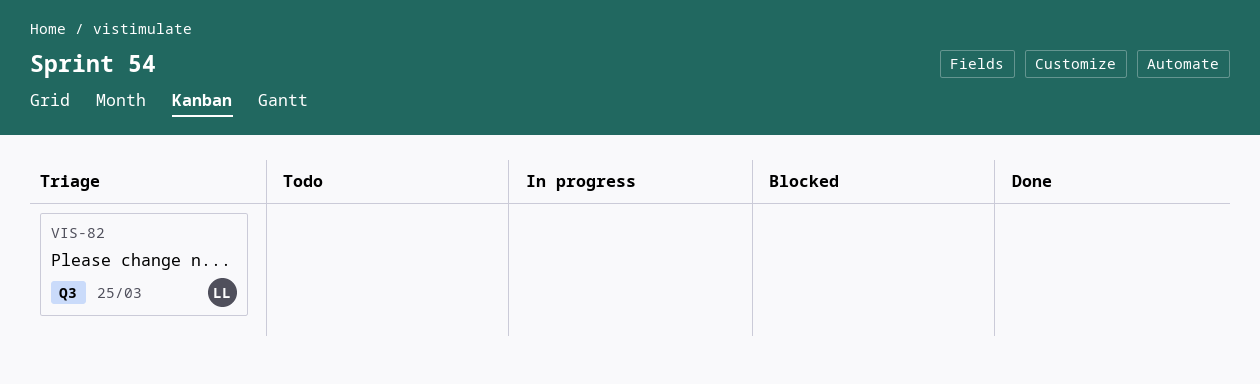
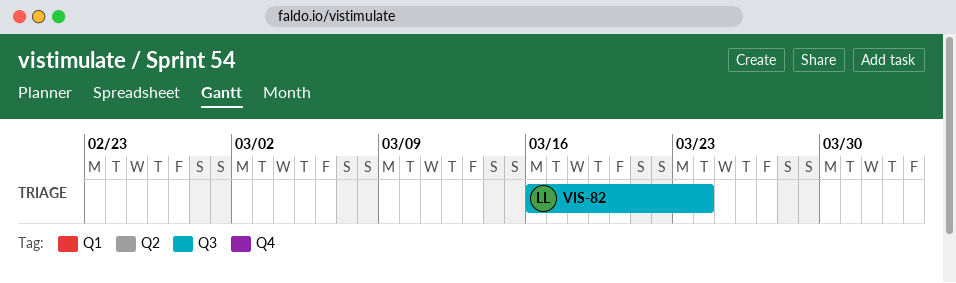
VIS-82, due: Mar 25 -> Mar 24

